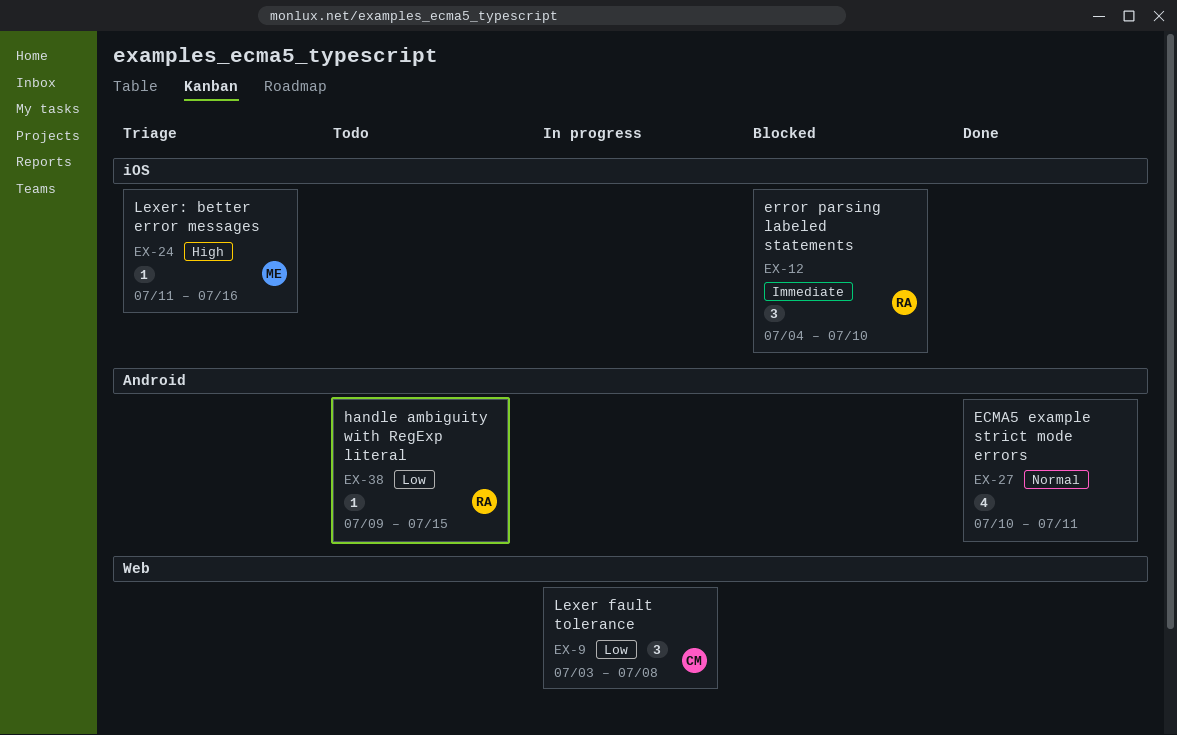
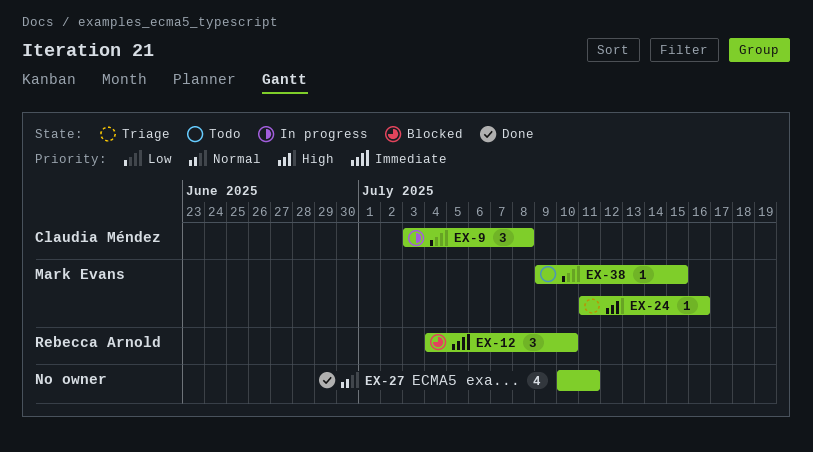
EX-38, owner: Rebecca Arnold -> Mark Evans

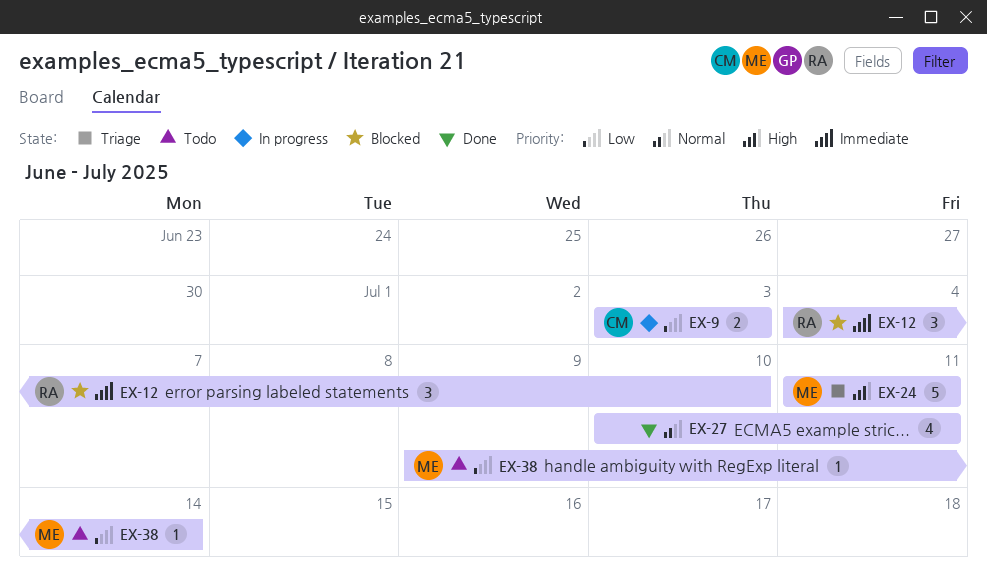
EX-9, estimate: 3 -> 2
EX-9, due: Jul 8 -> Jul 3
EX-24, estimate: 1 -> 5
EX-24, due: Jul 16 -> Jul 11
EX-38, due: Jul 15 -> Jul 14

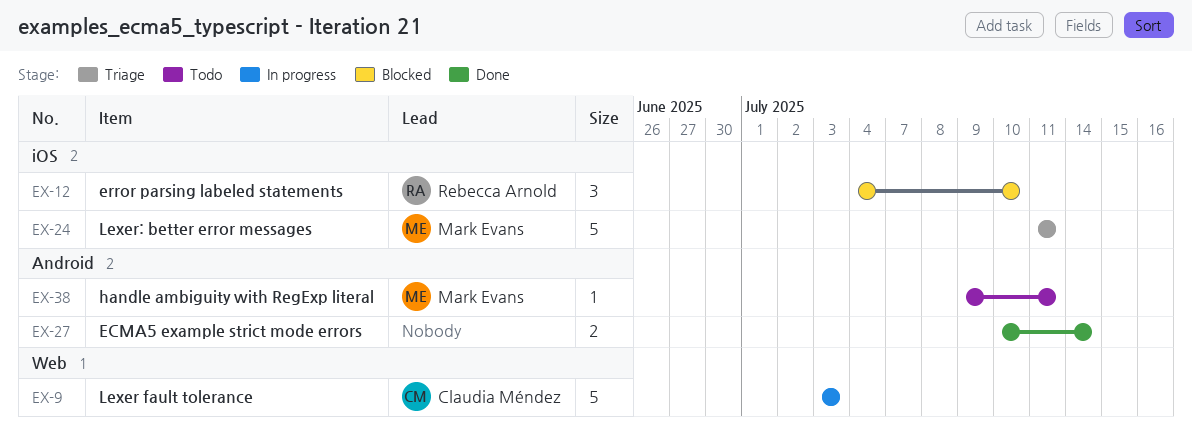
EX-9, estimate: 2 -> 5
EX-27, estimate: 4 -> 2
EX-27, due: Jul 11 -> Jul 14
EX-38, due: Jul 14 -> Jul 11

